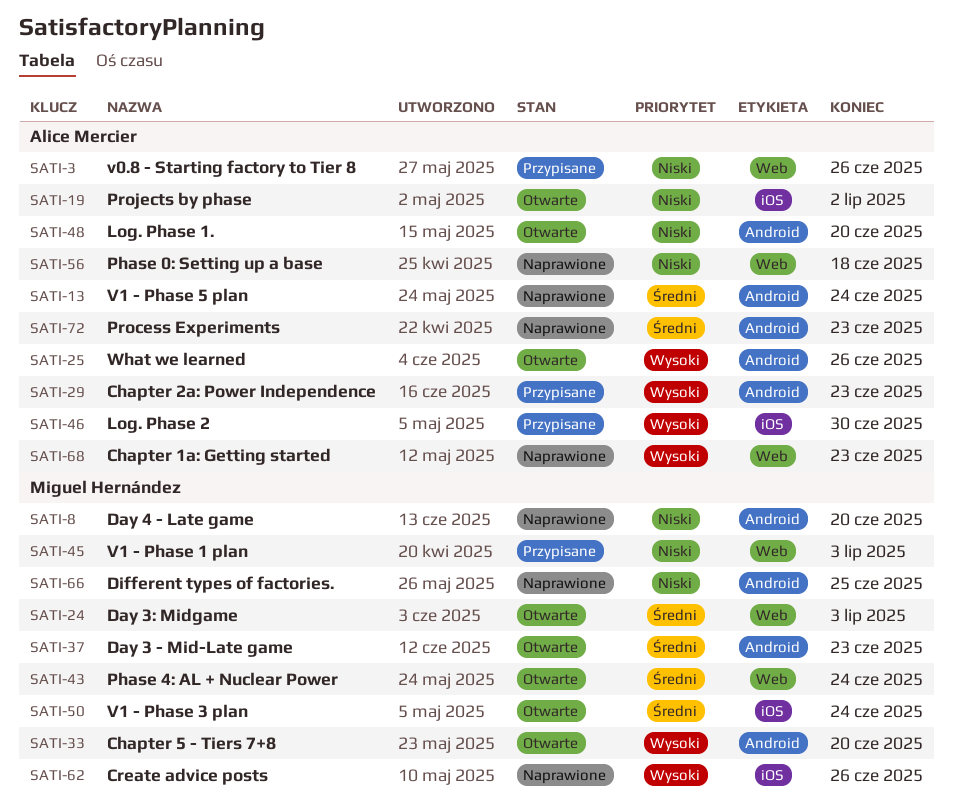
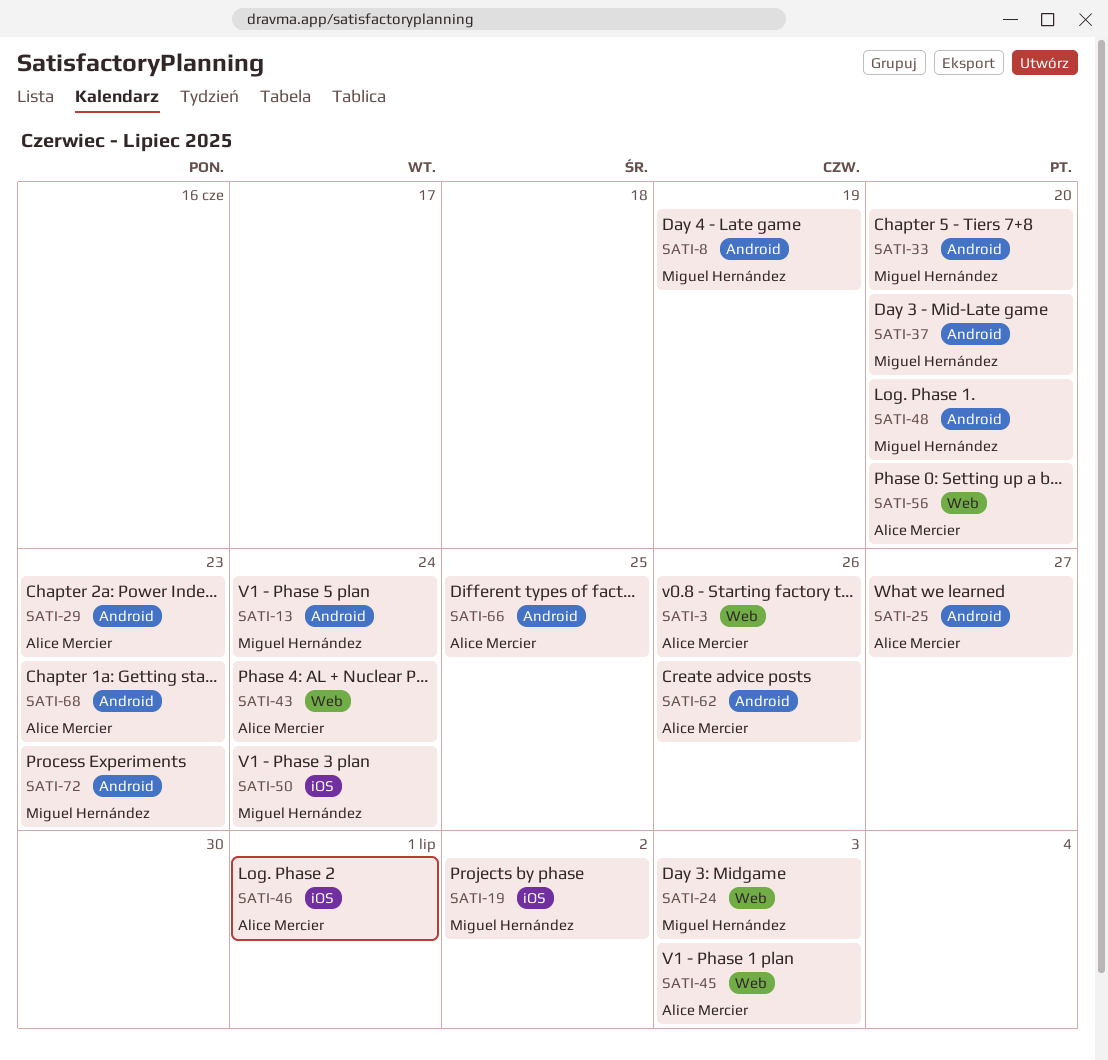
SATI-8, due: Jun 20 -> Jun 19
SATI-13, owner: Alice Mercier -> Miguel Hernández
SATI-19, owner: Alice Mercier -> Miguel Hernández
SATI-25, due: Jun 26 -> Jun 27
SATI-37, due: Jun 23 -> Jun 20
SATI-43, owner: Miguel Hernández -> Alice Mercier
SATI-45, owner: Miguel Hernández -> Alice Mercier
SATI-46, due: Jun 30 -> Jul 1
SATI-48, owner: Alice Mercier -> Miguel Hernández
SATI-56, due: Jun 18 -> Jun 20
SATI-62, owner: Miguel Hernández -> Alice Mercier
SATI-62, label: iOS -> Android
SATI-66, owner: Miguel Hernández -> Alice Mercier
SATI-68, label: Web -> Android
SATI-72, owner: Alice Mercier -> Miguel Hernández

